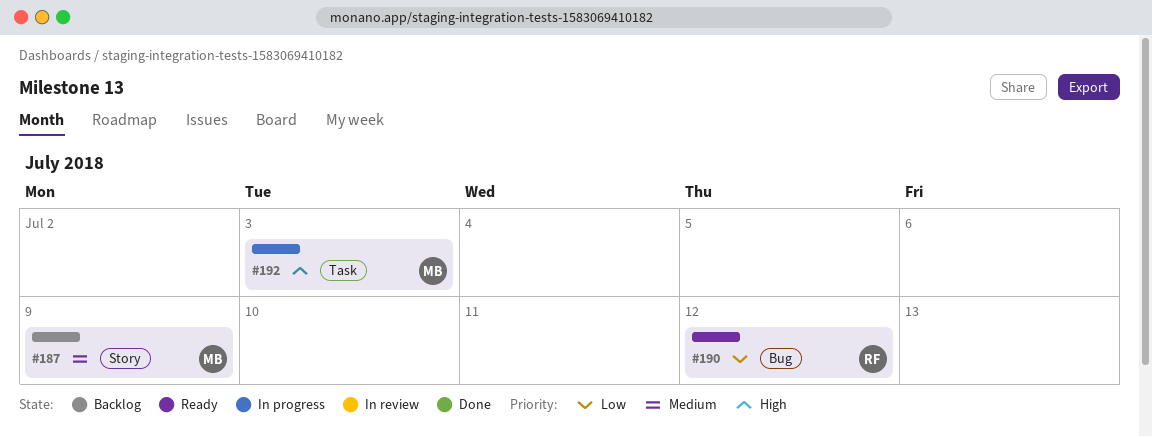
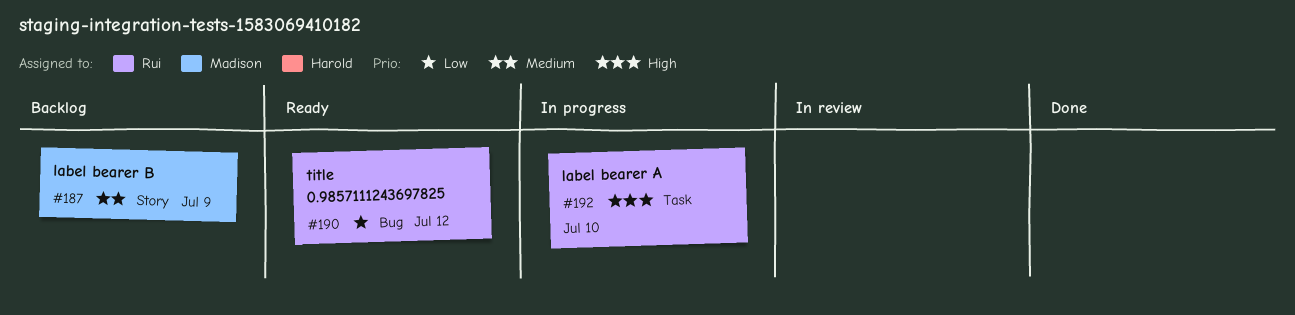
#192, owner: Madison -> Rui
#192, due: Jul 3 -> Jul 10

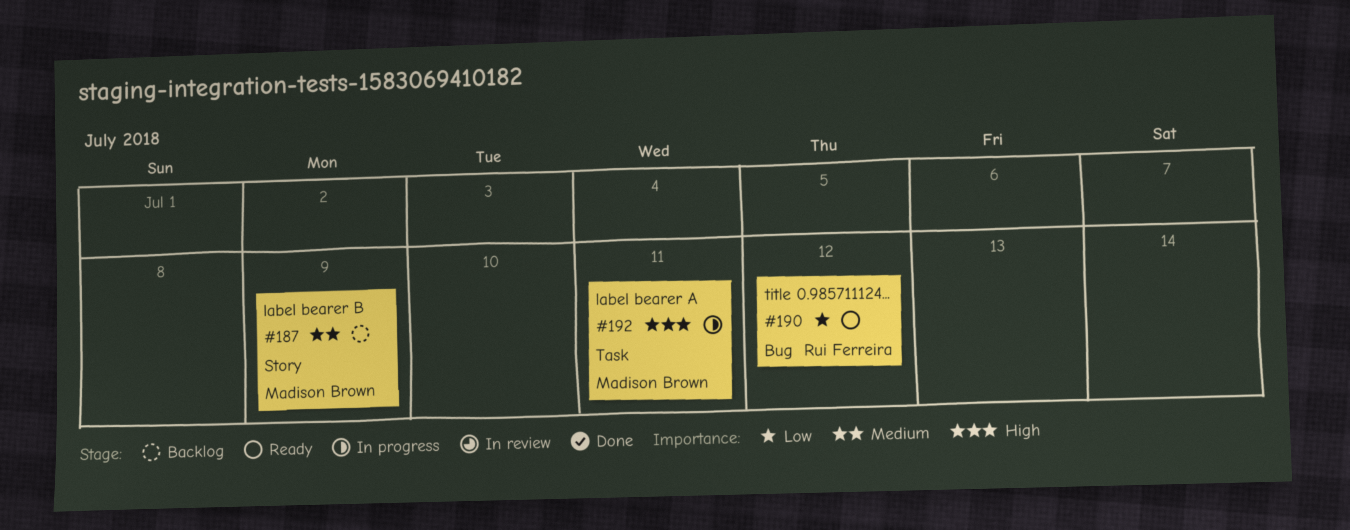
#192, owner: Rui Ferreira -> Madison Brown
#192, due: Jul 10 -> Jul 11

